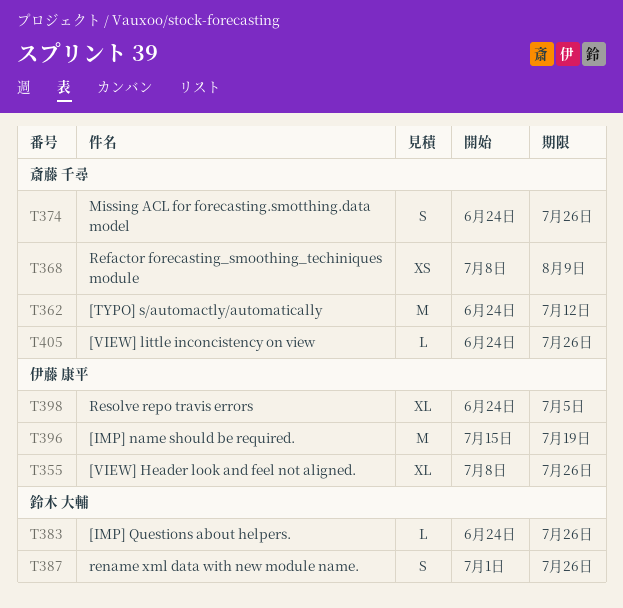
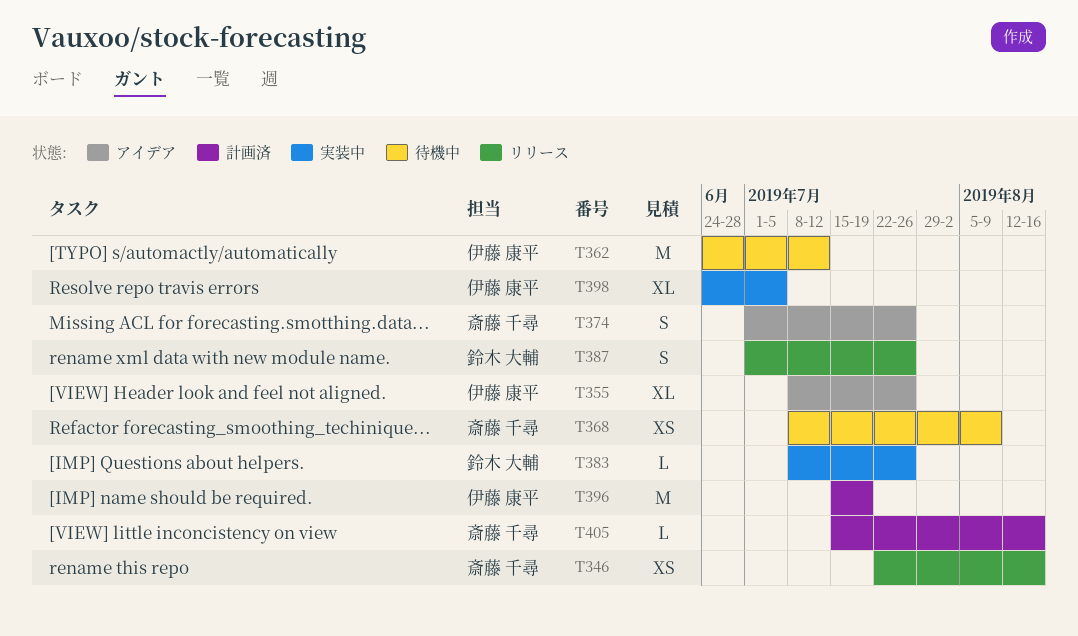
T346: none -> present
T362, owner: 斎藤 千尋 -> 伊藤 康平
T374, start: Jun 24 -> Jul 1
T383, start: Jun 24 -> Jul 8
T405, start: Jun 24 -> Jul 15
T405, due: Jul 26 -> Aug 16

